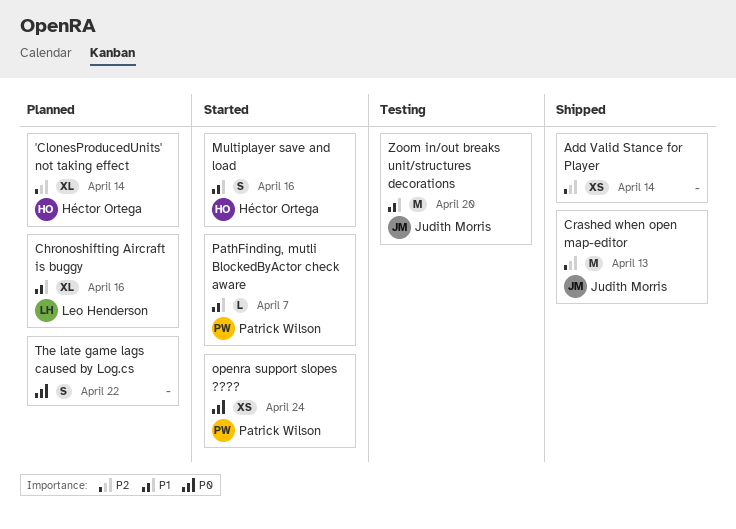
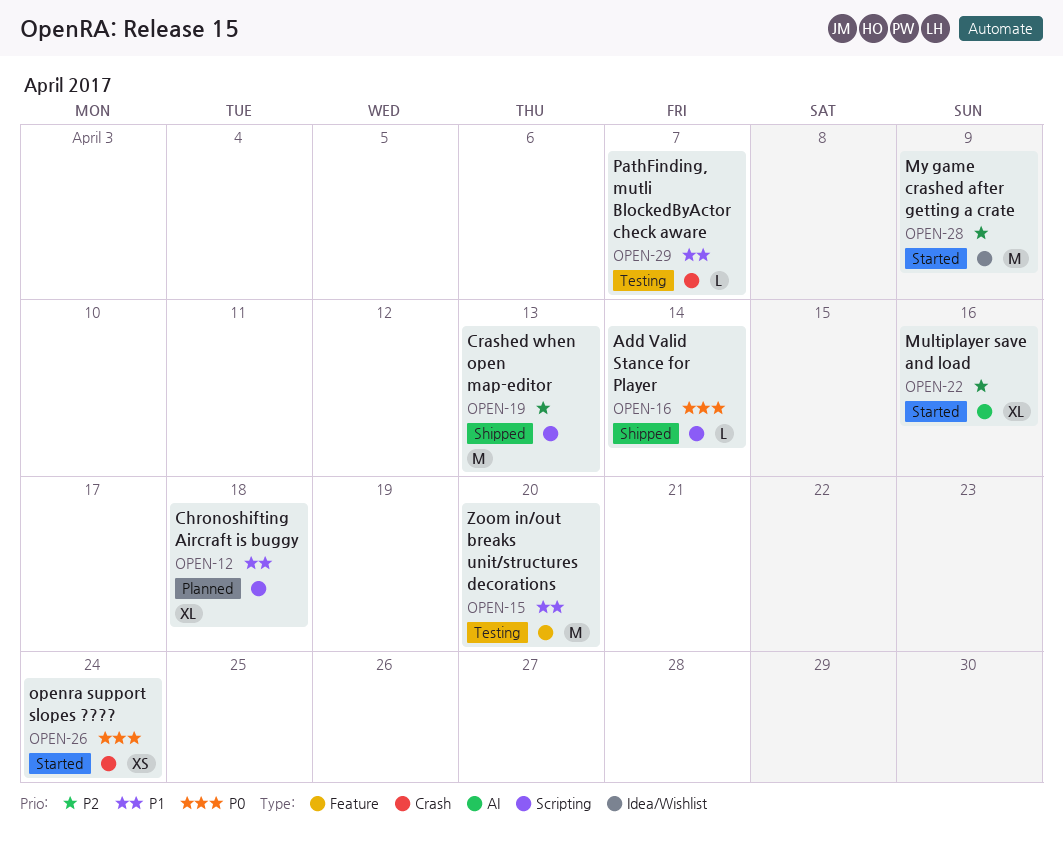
'ClonesProducedUnits' not taking effect: present -> none
Add Valid Stance for Player, priority: P2 -> P0
Add Valid Stance for Player, estimate: XS -> L
Chronoshifting Aircraft is buggy, due: Apr 16 -> Apr 18
Multiplayer save and load, priority: P1 -> P2
Multiplayer save and load, estimate: S -> XL
My game crashed after getting a crate: none -> present
PathFinding, mutli BlockedByActor check aware, status: Started -> Testing
The late game lags caused by Log.cs: present -> none

